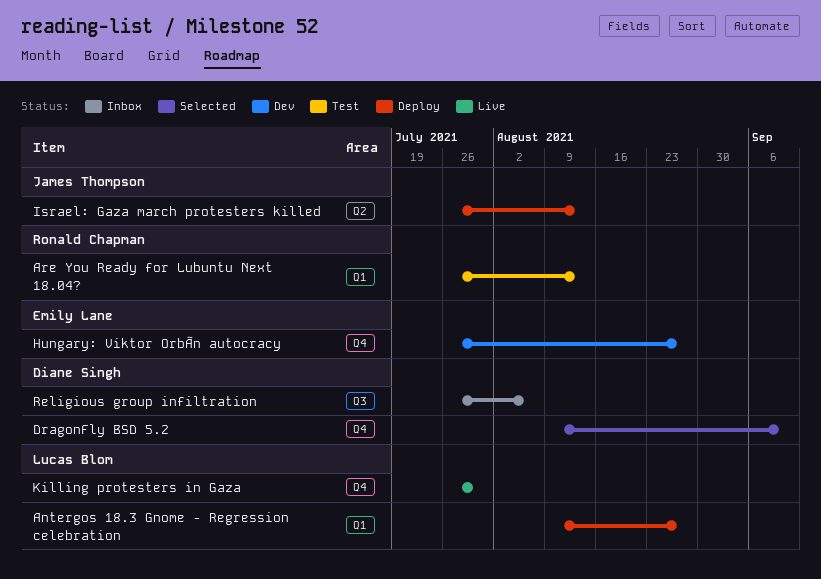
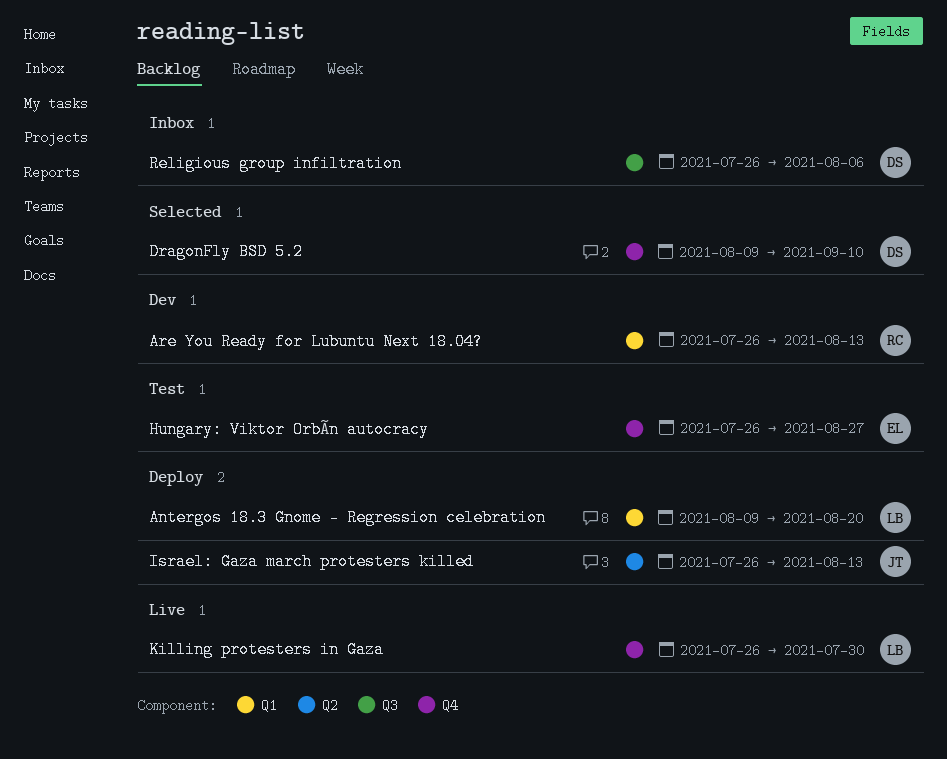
Antergos 18.3 Gnome - Regression celebration, due: Aug 27 -> Aug 20
Are You Ready for Lubuntu Next 18.04?, status: Test -> Dev
Hungary: Viktor OrbÃn autocracy, status: Dev -> Test

